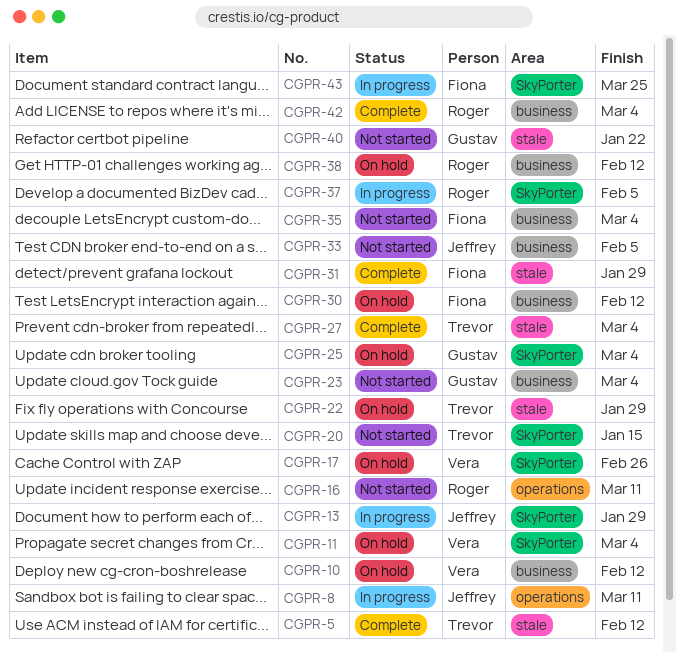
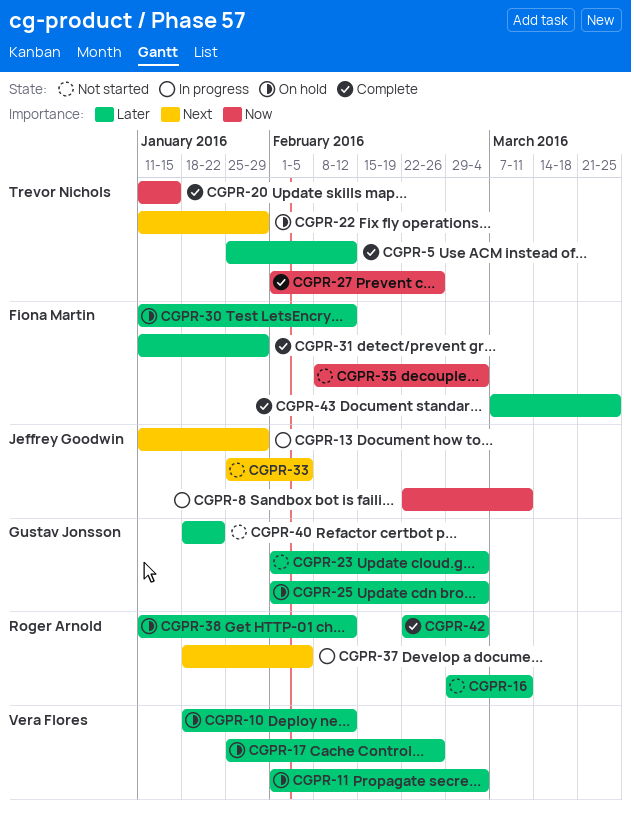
CGPR-20, status: Not started -> Complete
CGPR-27, due: Mar 4 -> Feb 26
CGPR-43, status: In progress -> Complete

